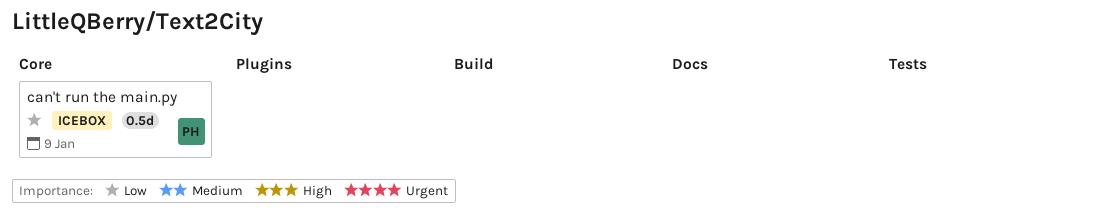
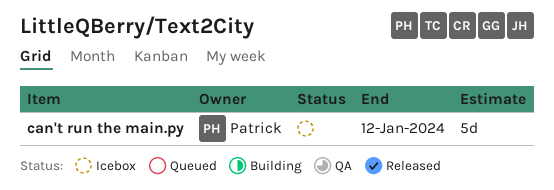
can't run the main.py, estimate: 0.5d -> 5d
can't run the main.py, due: Jan 9 -> Jan 12

